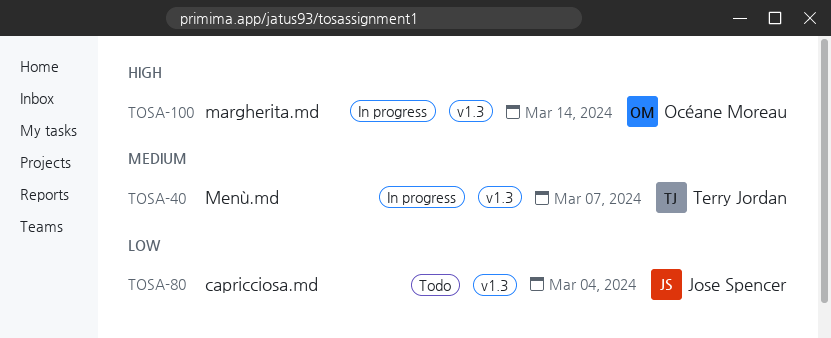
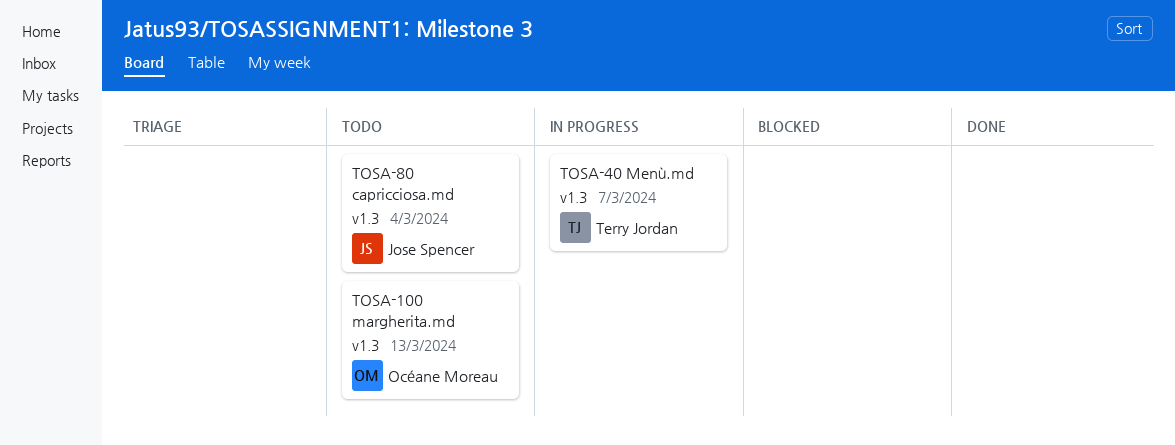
TOSA-100, status: In progress -> Todo
TOSA-100, due: Mar 14 -> Mar 13

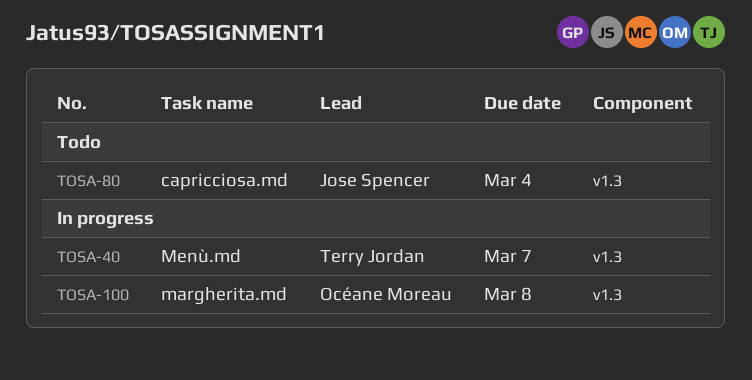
TOSA-100, status: Todo -> In progress
TOSA-100, due: Mar 13 -> Mar 8

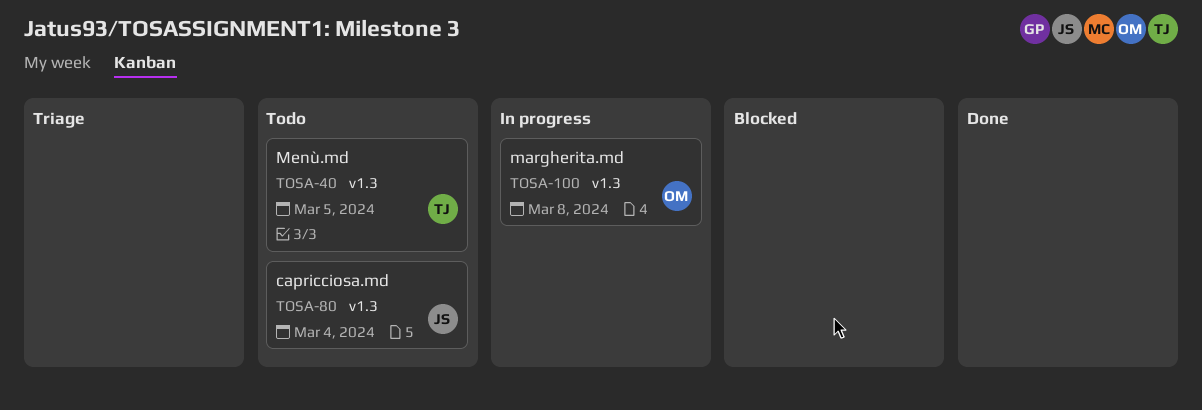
TOSA-40, status: In progress -> Todo
TOSA-40, due: Mar 7 -> Mar 5

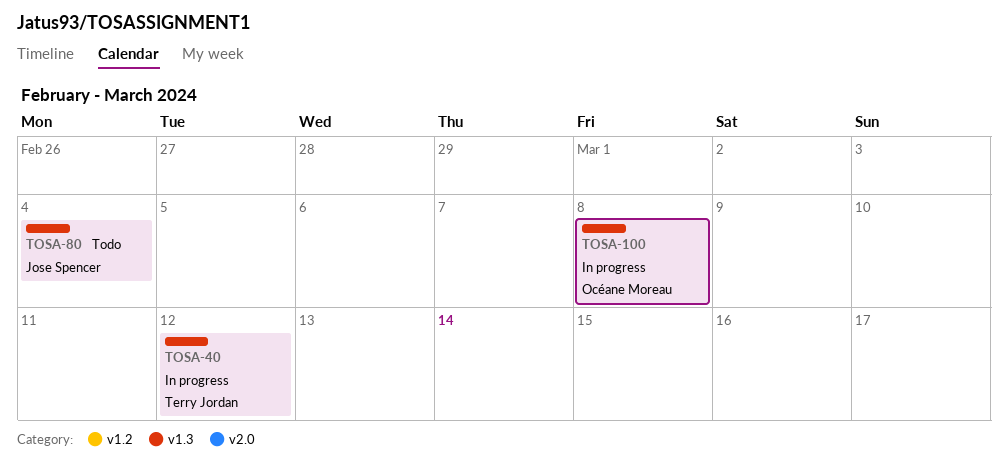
TOSA-40, status: Todo -> In progress
TOSA-40, due: Mar 5 -> Mar 12

